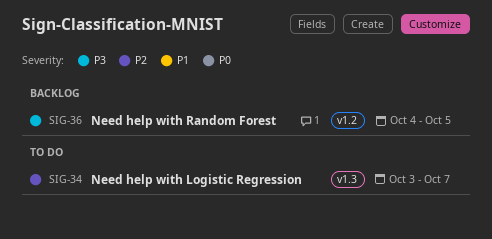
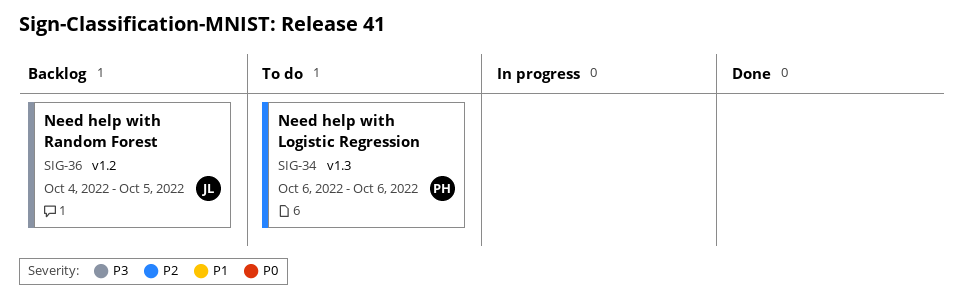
SIG-34, start: Oct 3 -> Oct 6
SIG-34, due: Oct 7 -> Oct 6

